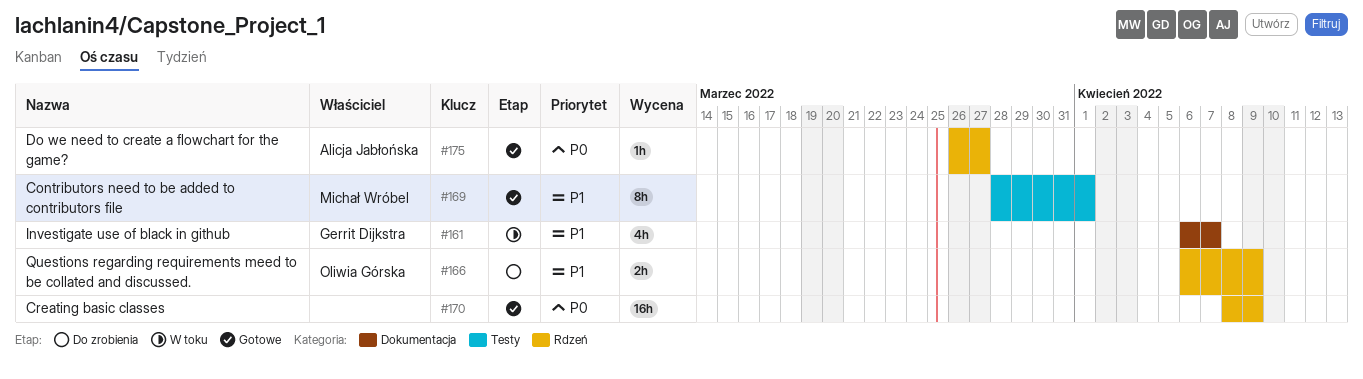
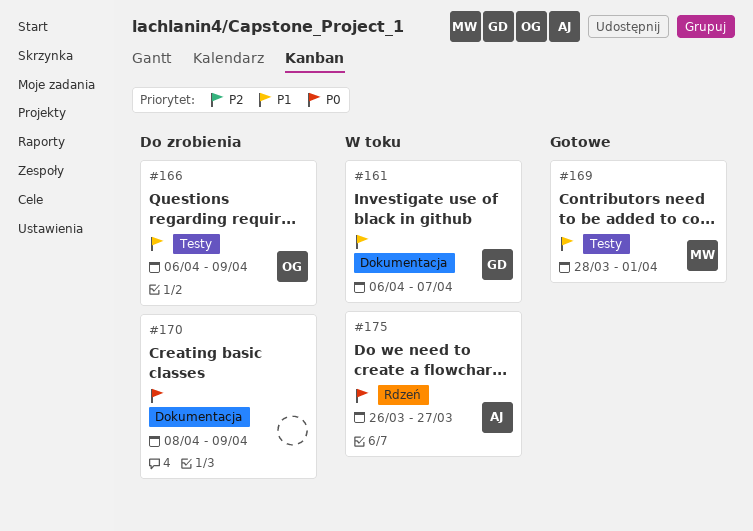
#166, label: Rdzeń -> Testy
#170, status: Gotowe -> Do zrobienia
#170, label: Rdzeń -> Dokumentacja
#175, status: Gotowe -> W toku

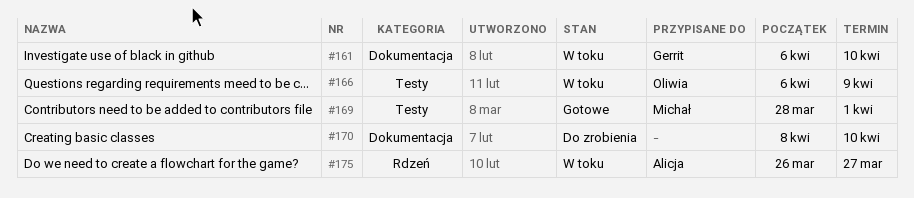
#161, due: Apr 7 -> Apr 10
#166, status: Do zrobienia -> W toku
#170, due: Apr 9 -> Apr 10

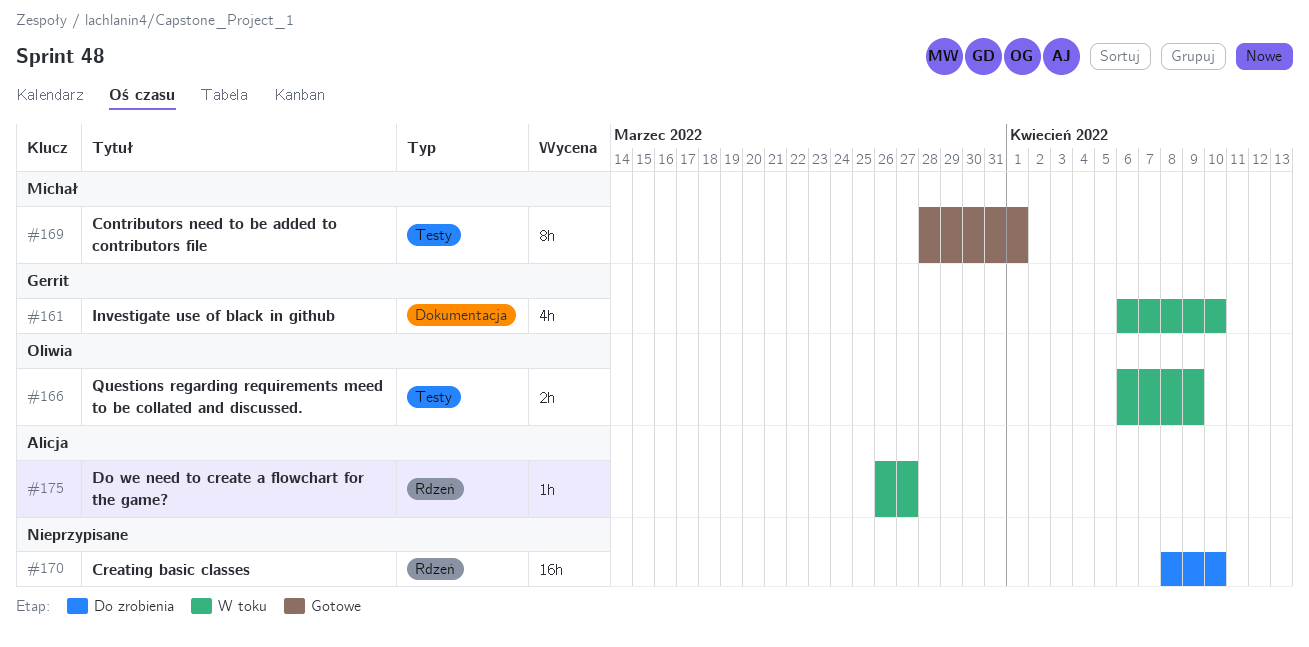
#170, label: Dokumentacja -> Rdzeń

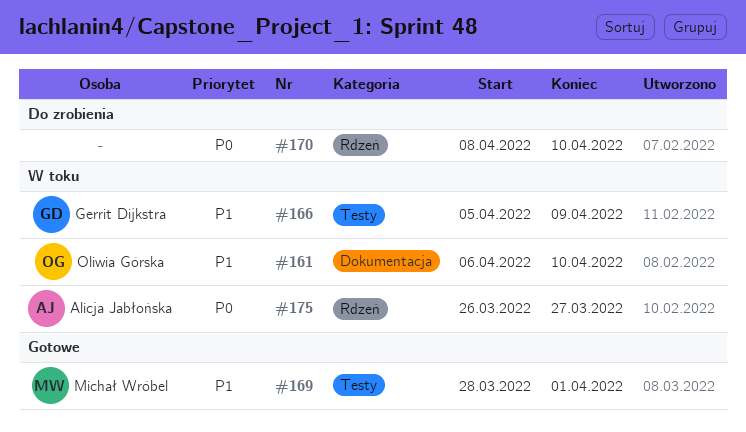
#161, owner: Gerrit Dijkstra -> Oliwia Górska
#166, owner: Oliwia Górska -> Gerrit Dijkstra
#166, start: Apr 6 -> Apr 5

